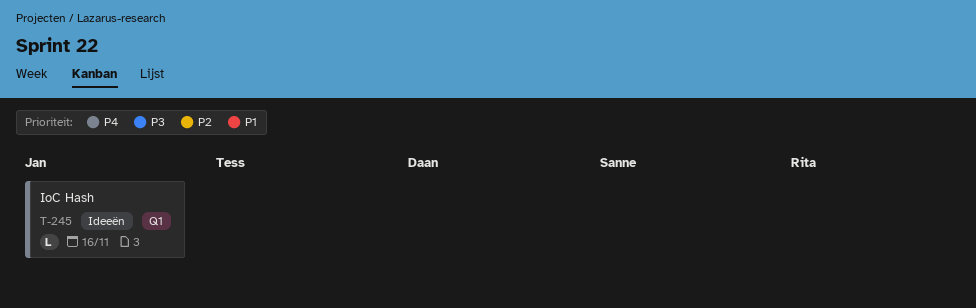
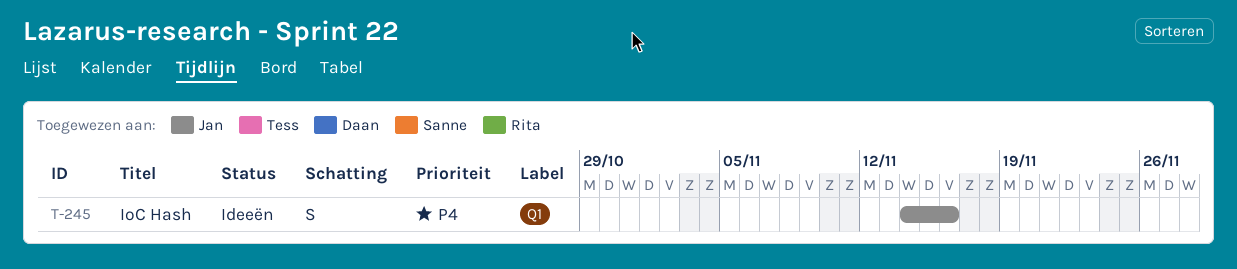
T-245, estimate: L -> S

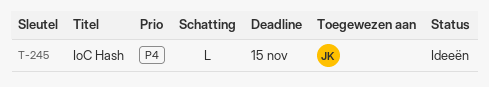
T-245, estimate: S -> L
T-245, due: Nov 16 -> Nov 15

